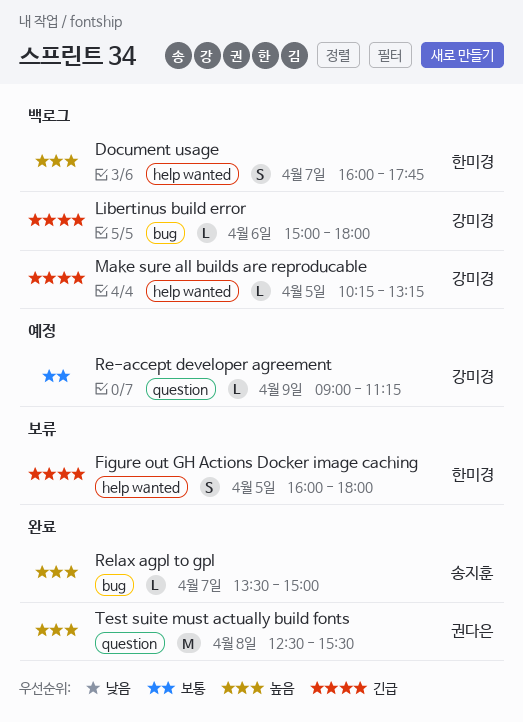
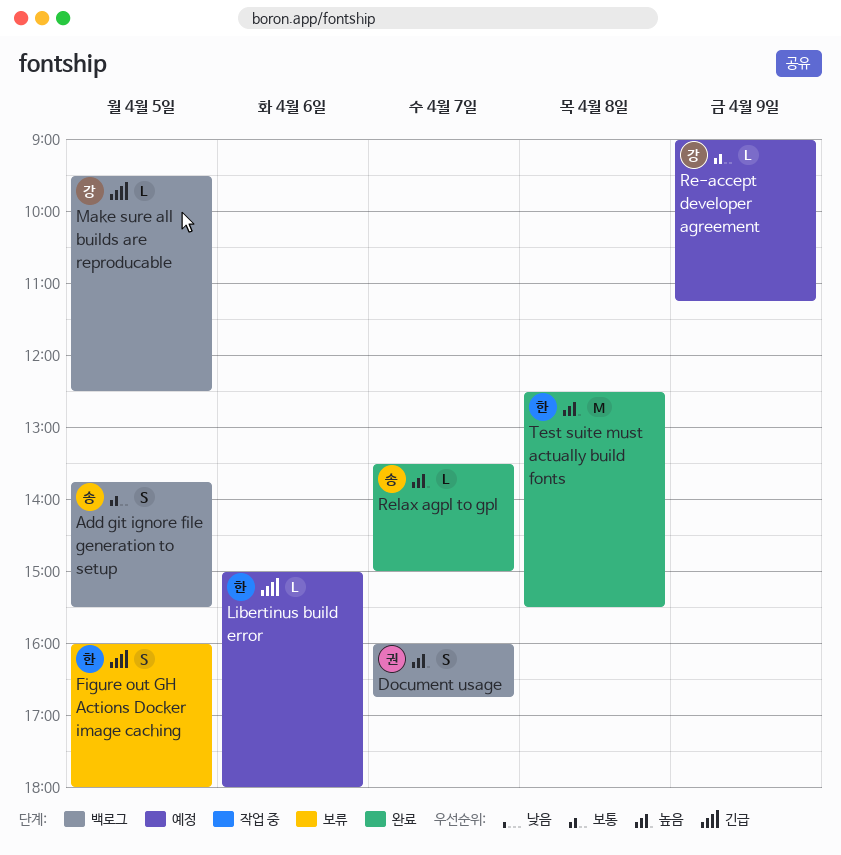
Add git ignore file generation to setup: none -> present
Document usage, owner: 한미경 -> 권다은
Document usage, ends: 17:45 -> 16:45
Libertinus build error, status: 백로그 -> 예정
Libertinus build error, owner: 강미경 -> 한미경
Make sure all builds are reproducable, begins: 10:15 -> 09:30
Make sure all builds are reproducable, ends: 13:15 -> 12:30
Test suite must actually build fonts, owner: 권다은 -> 한미경

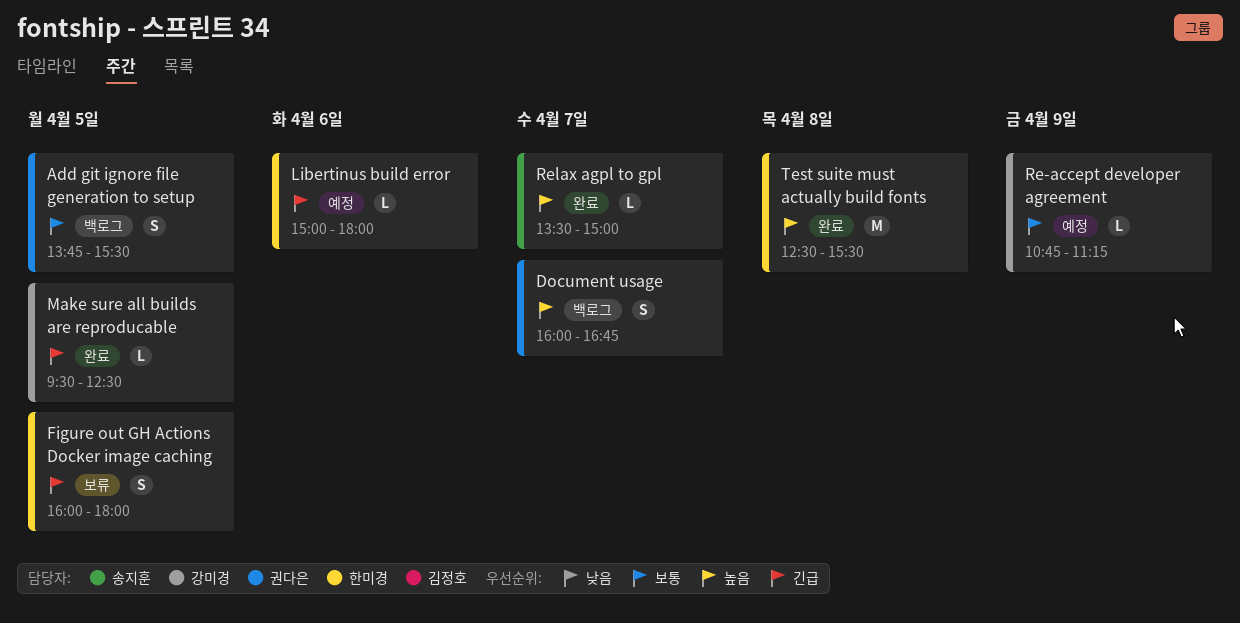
Add git ignore file generation to setup, owner: 송지훈 -> 권다은
Make sure all builds are reproducable, status: 백로그 -> 완료
Re-accept developer agreement, begins: 09:00 -> 10:45

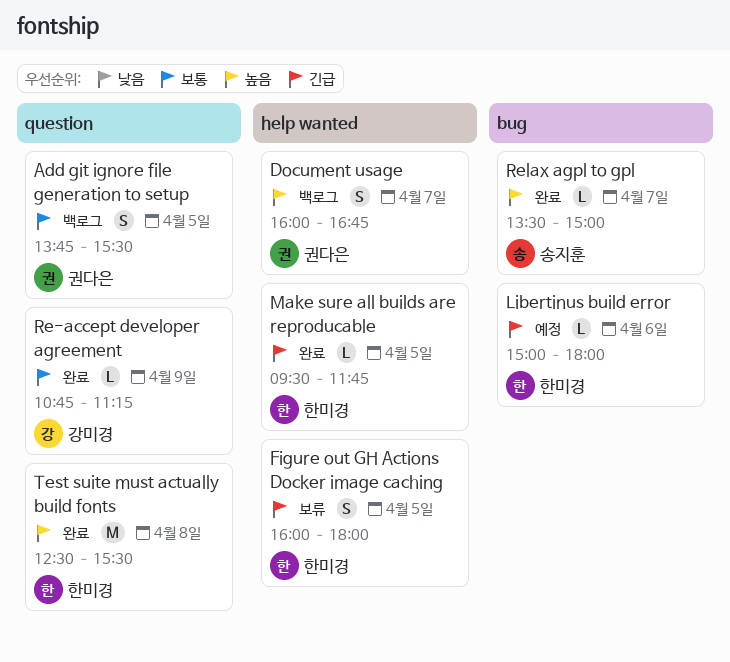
Make sure all builds are reproducable, owner: 강미경 -> 한미경
Make sure all builds are reproducable, ends: 12:30 -> 11:45
Re-accept developer agreement, status: 예정 -> 완료

